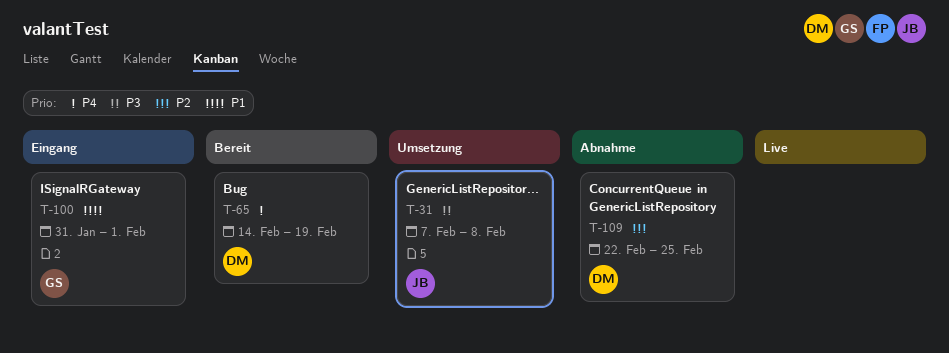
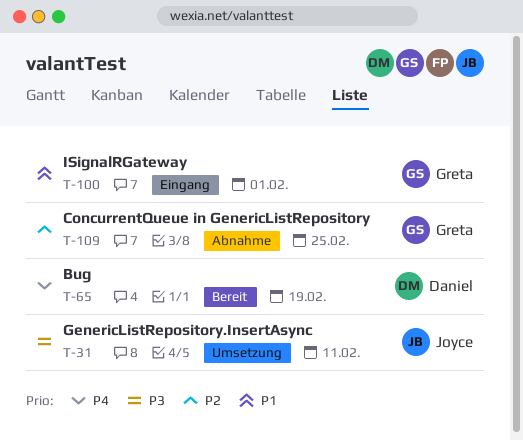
T-31, due: Feb 8 -> Feb 11
T-109, owner: Daniel -> Greta

